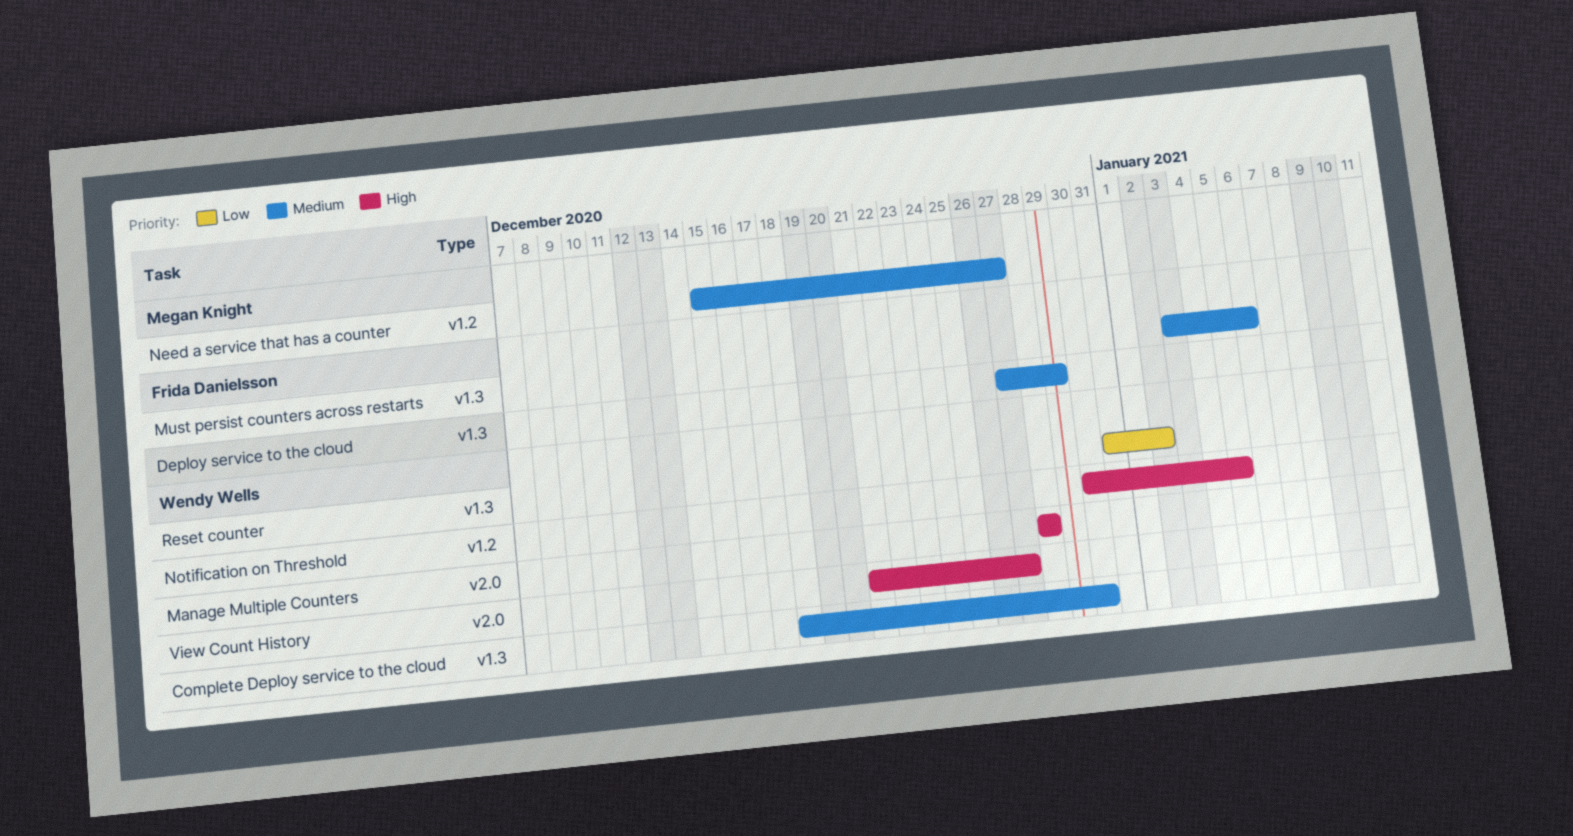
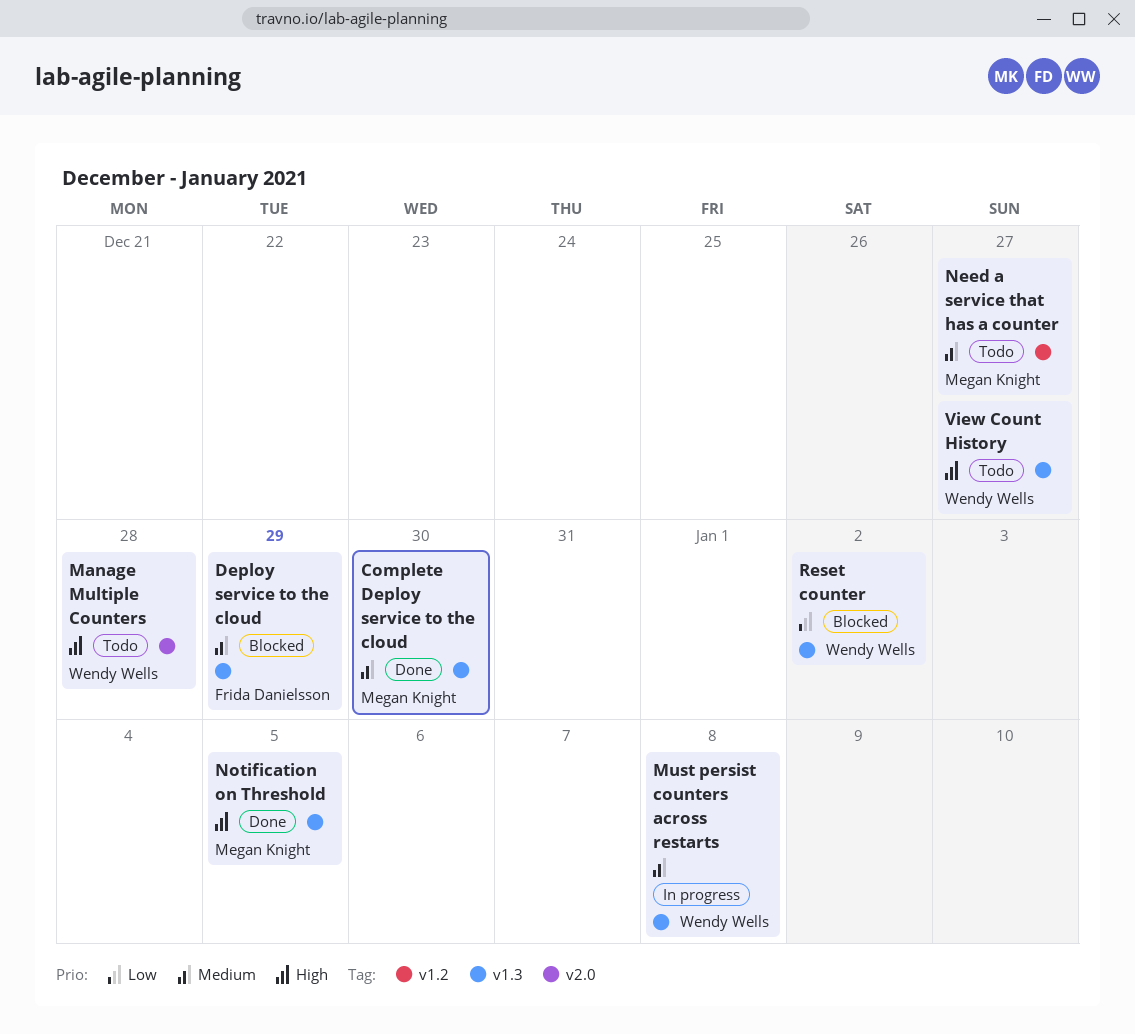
Complete Deploy service to the cloud, owner: Wendy Wells -> Megan Knight
Must persist counters across restarts, owner: Frida Danielsson -> Wendy Wells
Must persist counters across restarts, due: Jan 6 -> Jan 8
Notification on Threshold, owner: Wendy Wells -> Megan Knight
Notification on Threshold, label: v1.2 -> v1.3
View Count History, label: v2.0 -> v1.3

